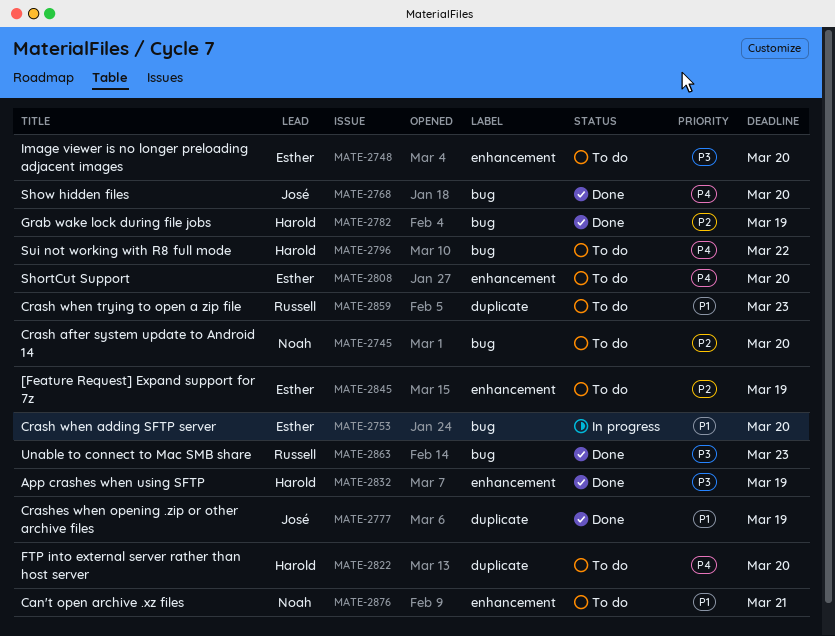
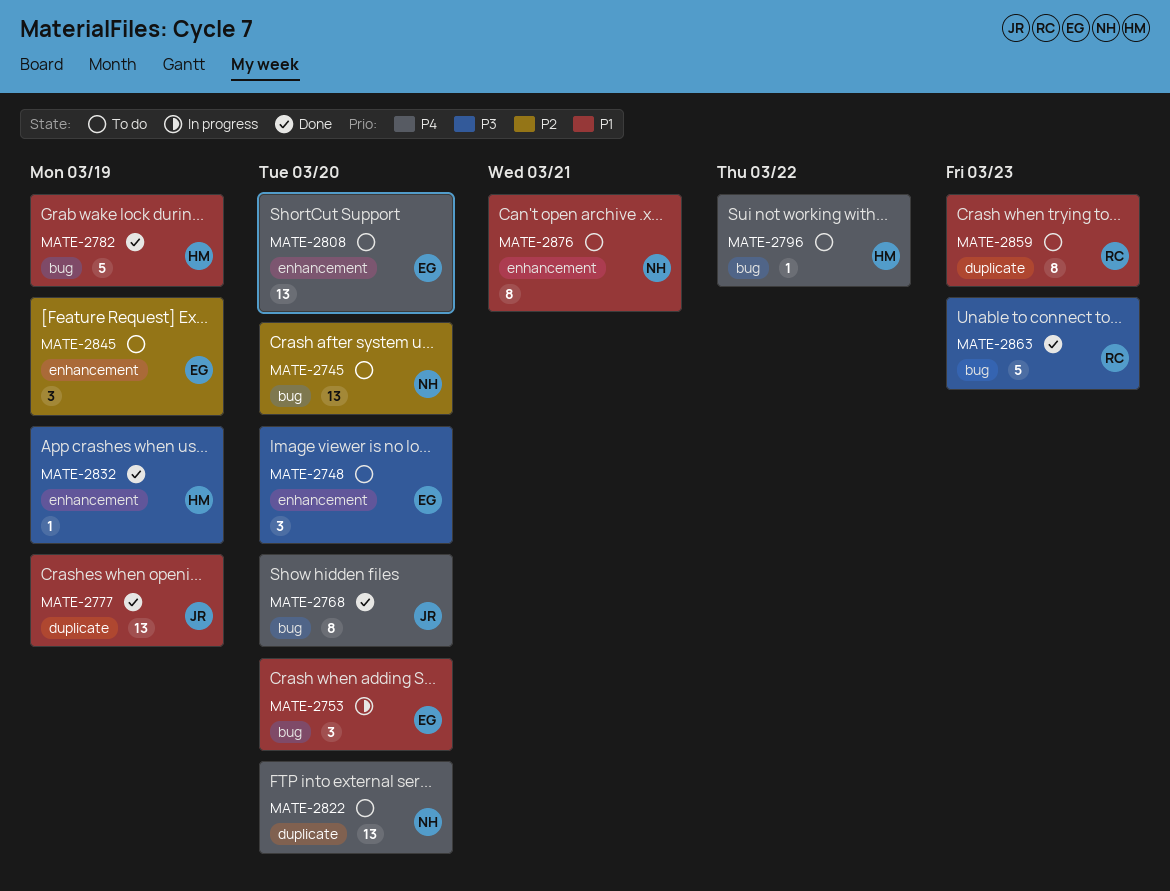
MATE-2782, priority: P2 -> P1
MATE-2822, owner: Harold -> Noah

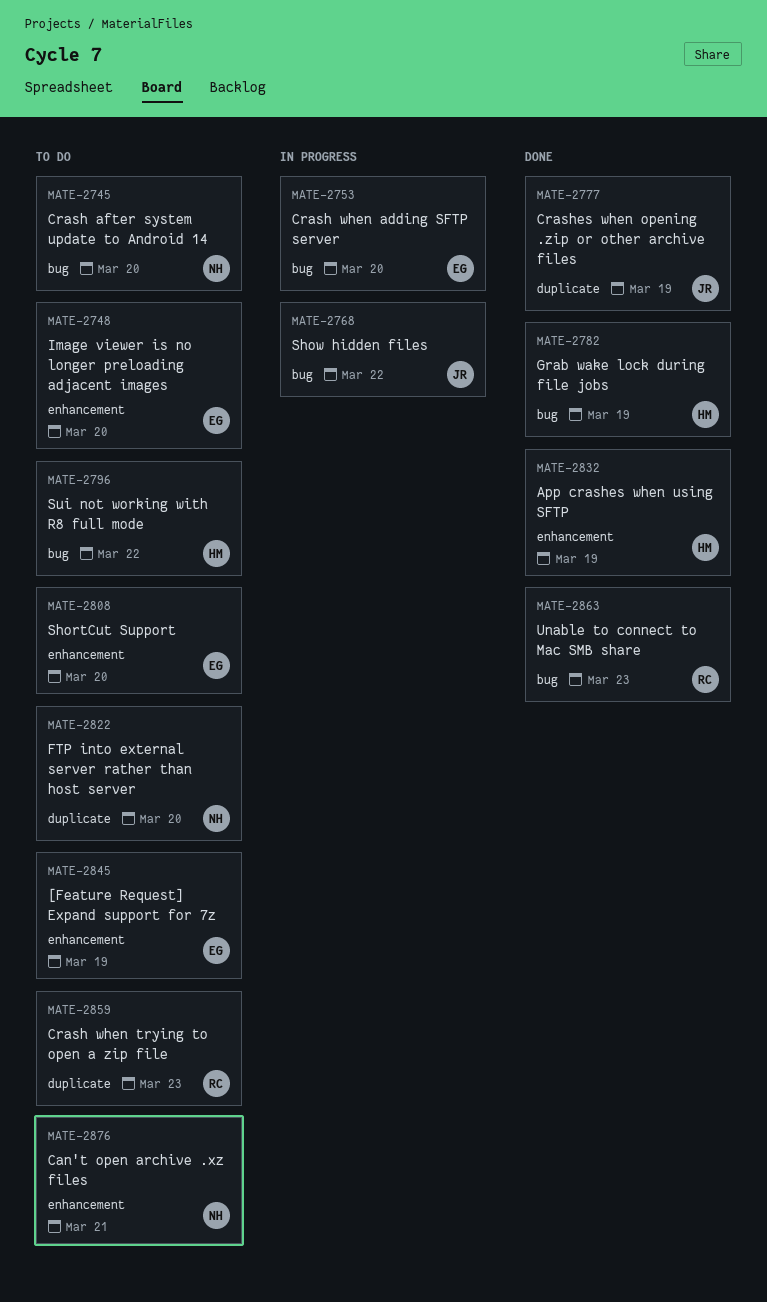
MATE-2768, status: Done -> In progress
MATE-2768, due: Mar 20 -> Mar 22

